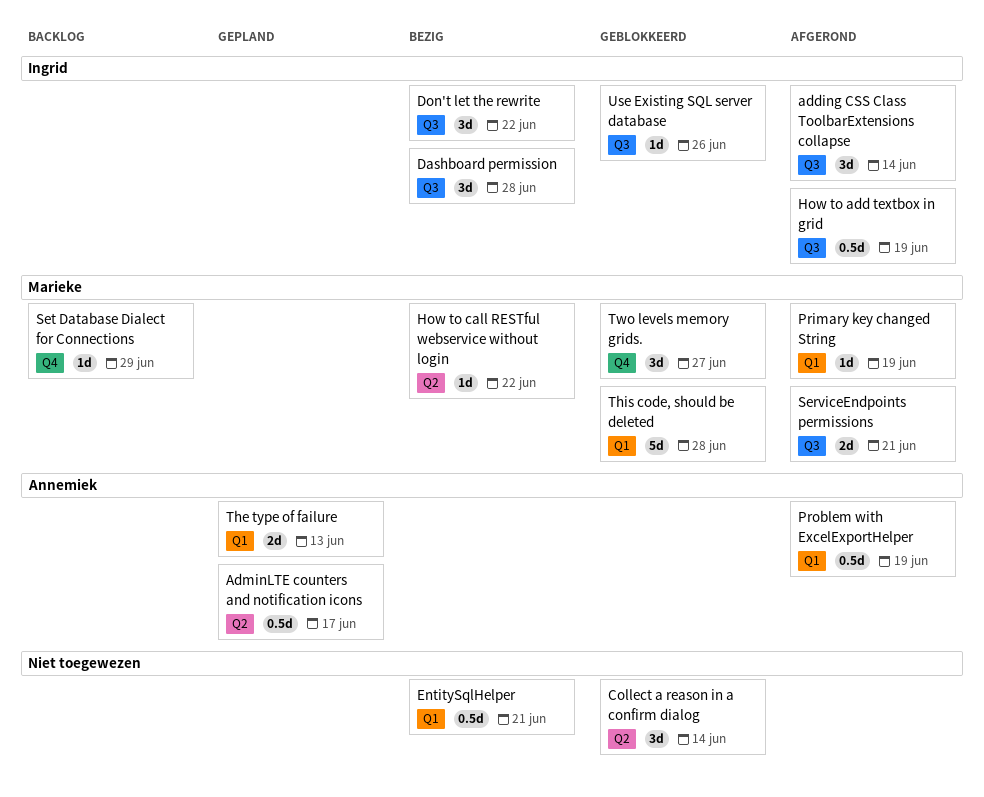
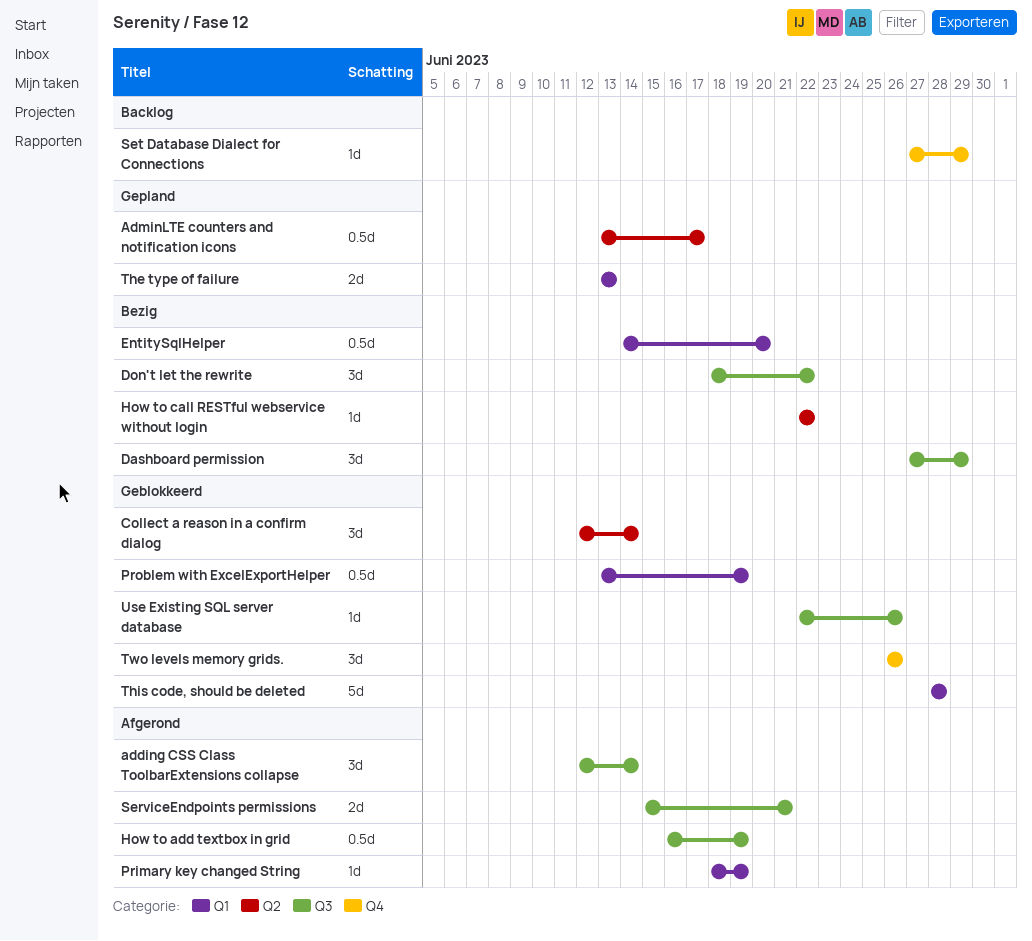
Dashboard permission, due: Jun 28 -> Jun 29
EntitySqlHelper, due: Jun 21 -> Jun 20
Problem with ExcelExportHelper, status: Afgerond -> Geblokkeerd
Two levels memory grids., due: Jun 27 -> Jun 26

